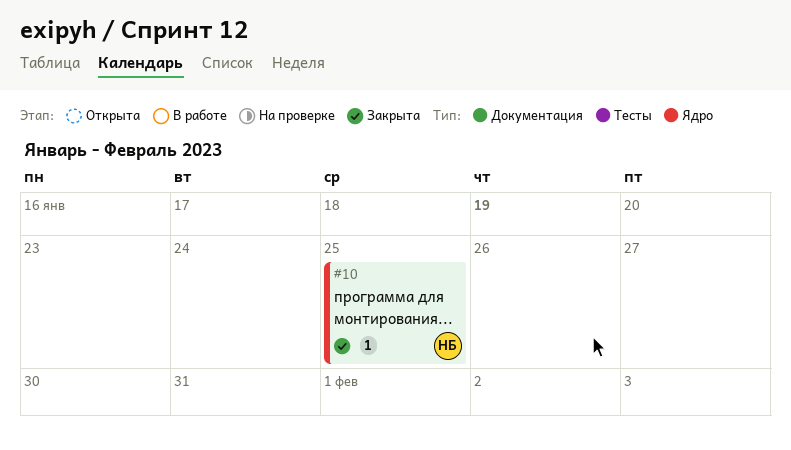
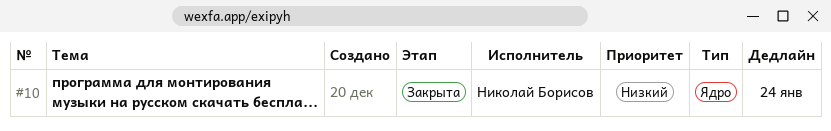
#10, due: Jan 25 -> Jan 24

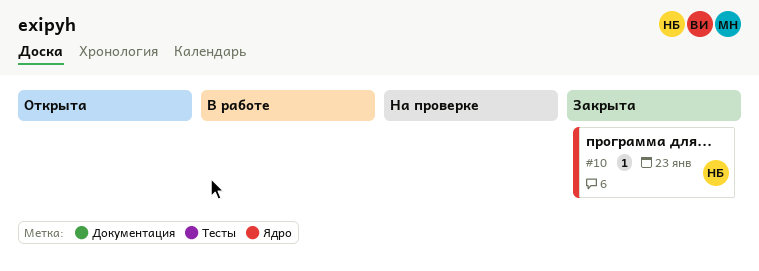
#10, due: Jan 24 -> Jan 23

